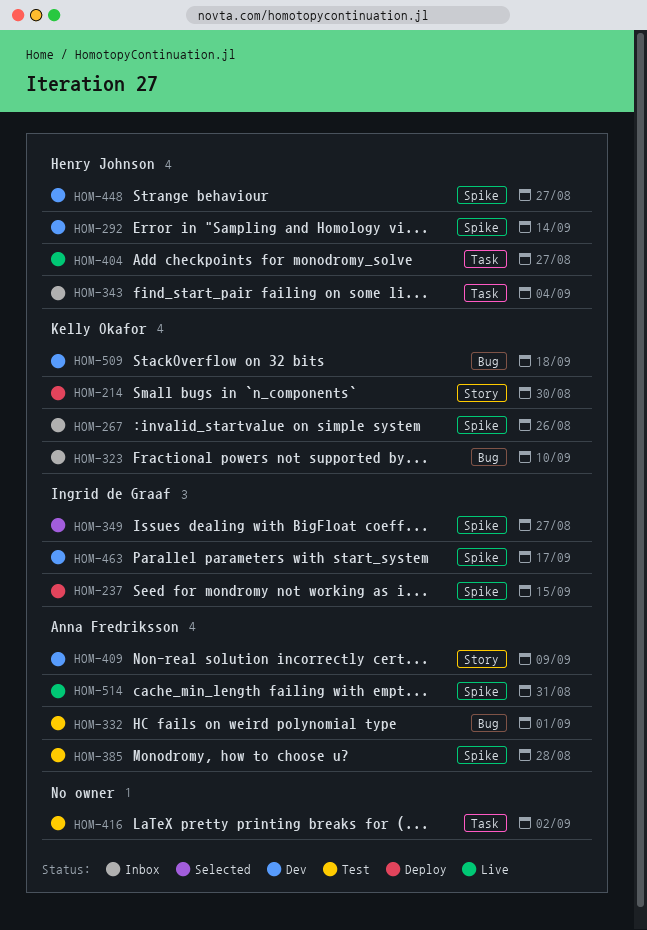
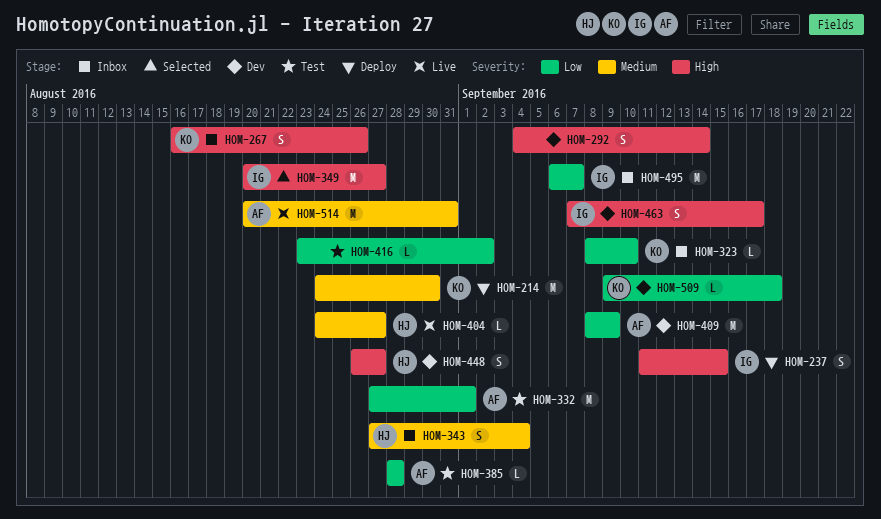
HOM-292, owner: Henry Johnson -> none
HOM-495: none -> present

